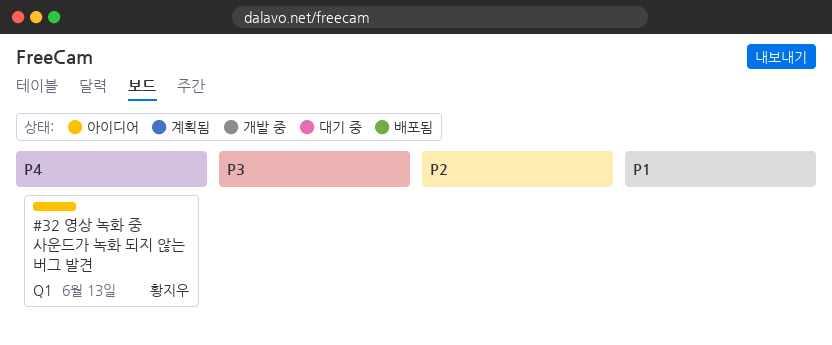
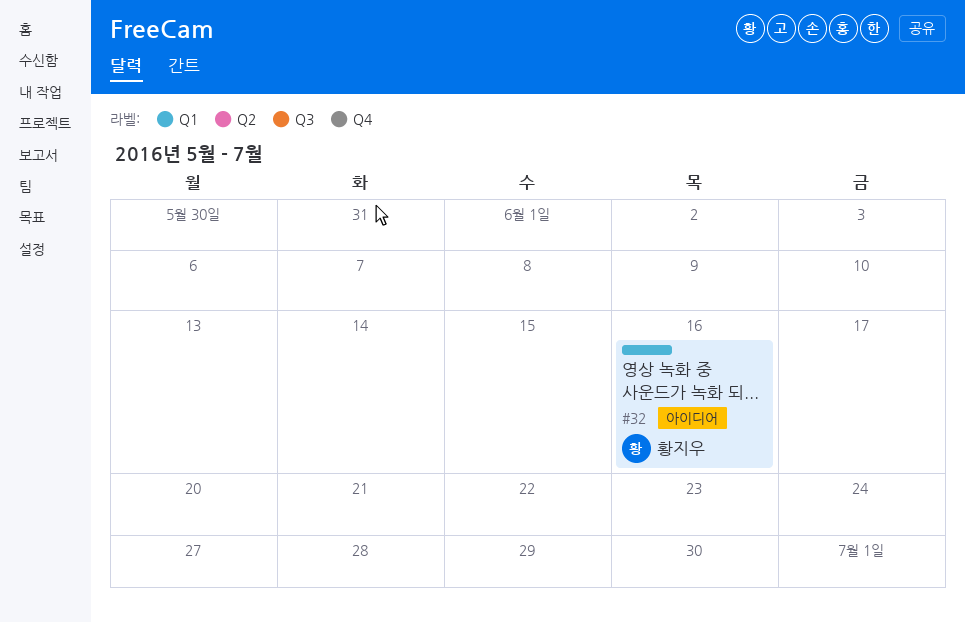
#32, due: Jun 13 -> Jun 16

